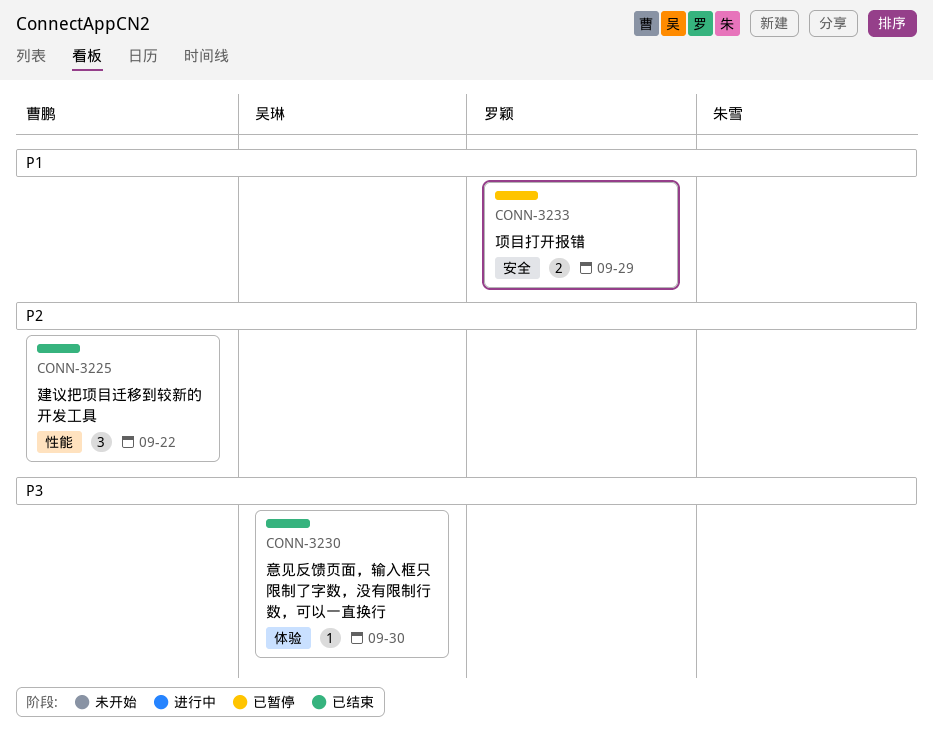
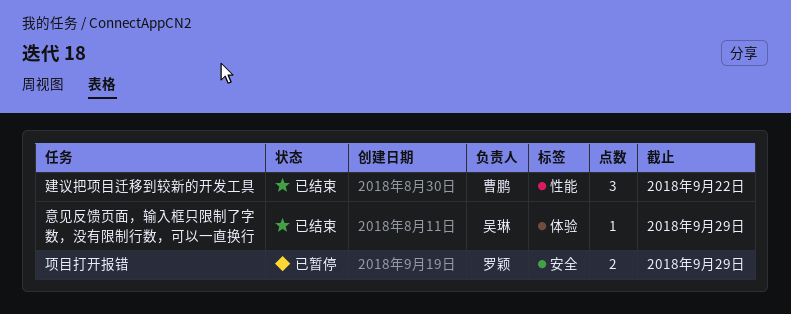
意见反馈页面，输入框只限制了字数，没有限制行数，可以一直换行, due: Sep 30 -> Sep 29

